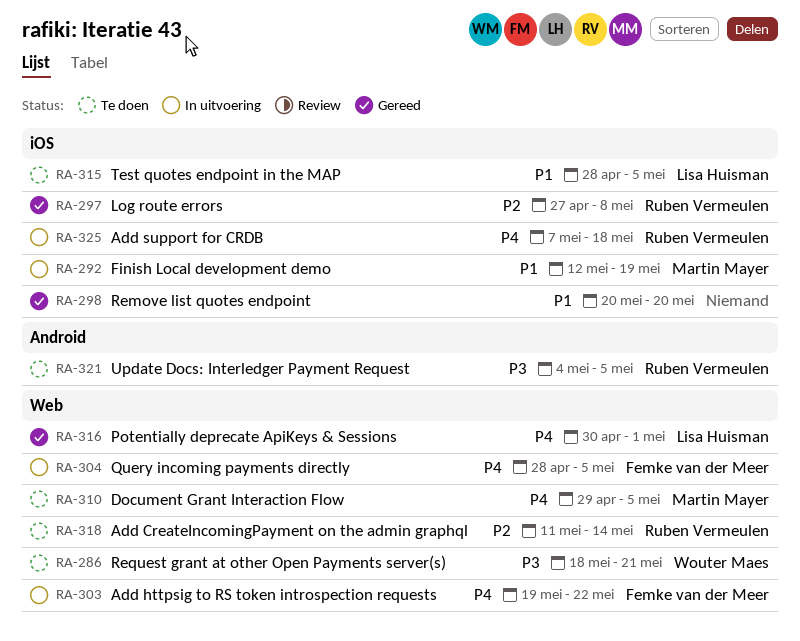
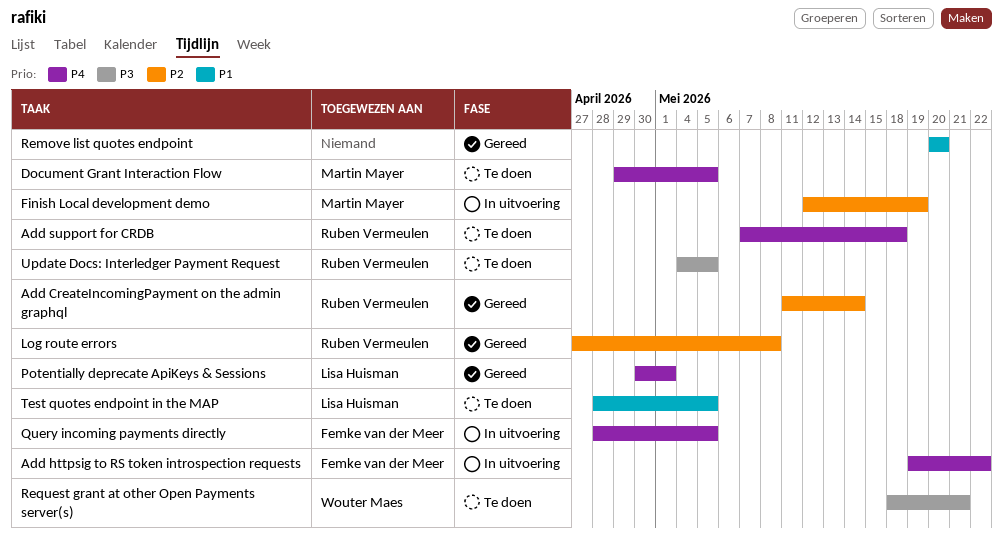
Add CreateIncomingPayment on the admin graphql, status: Te doen -> Gereed
Add support for CRDB, status: In uitvoering -> Te doen
Finish Local development demo, priority: P1 -> P2

